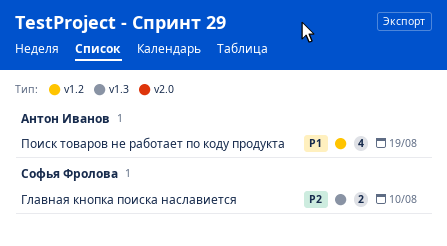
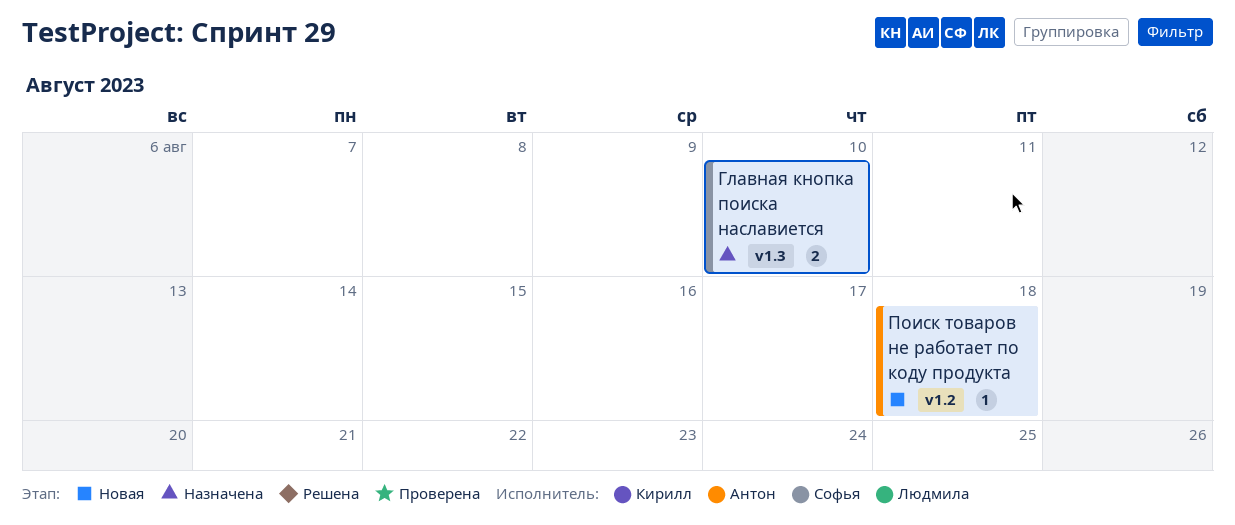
Поиск товаров не работает по коду продукта, estimate: 4 -> 1
Поиск товаров не работает по коду продукта, due: Aug 19 -> Aug 18

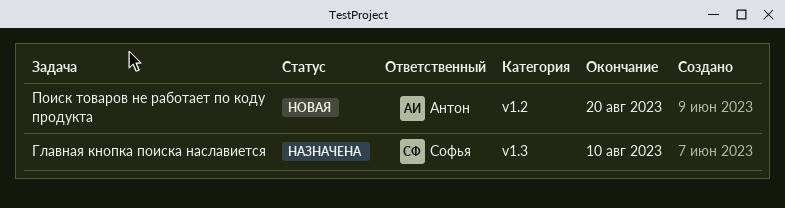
Поиск товаров не работает по коду продукта, due: Aug 18 -> Aug 20

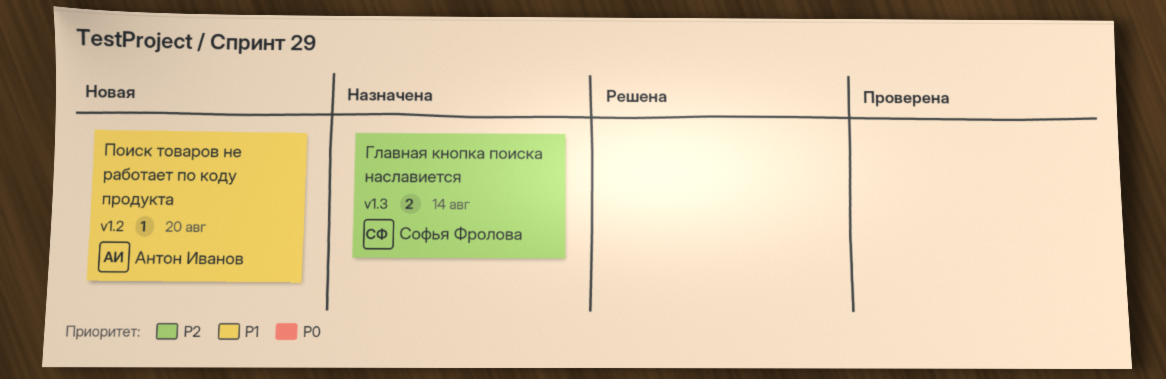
Главная кнопка поиска наславиется, due: Aug 10 -> Aug 14

